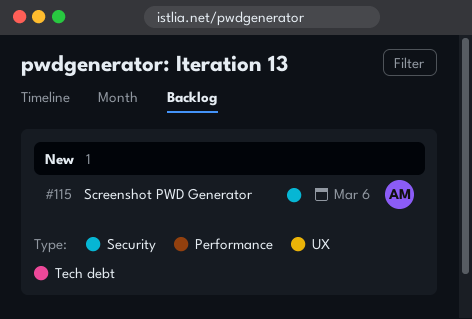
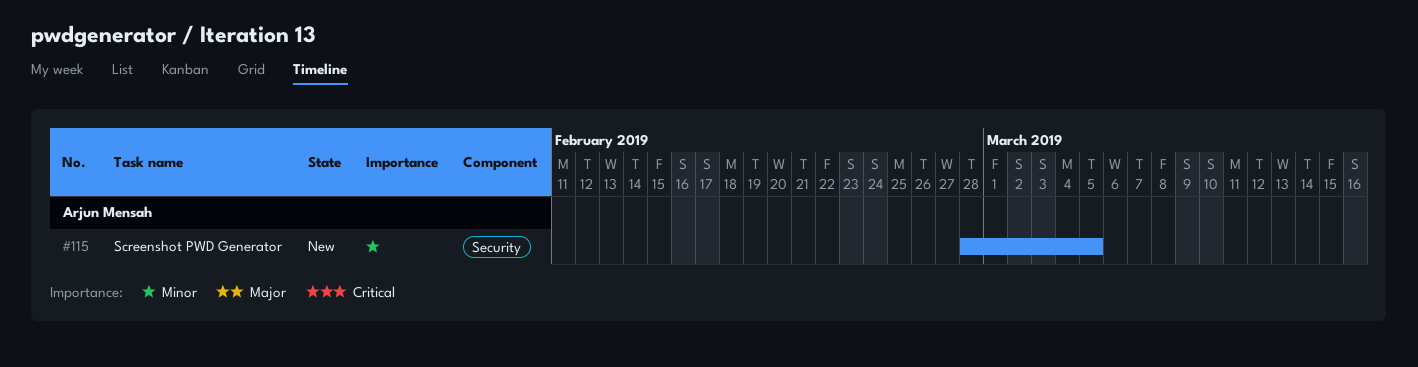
#115, due: Mar 6 -> Mar 5

